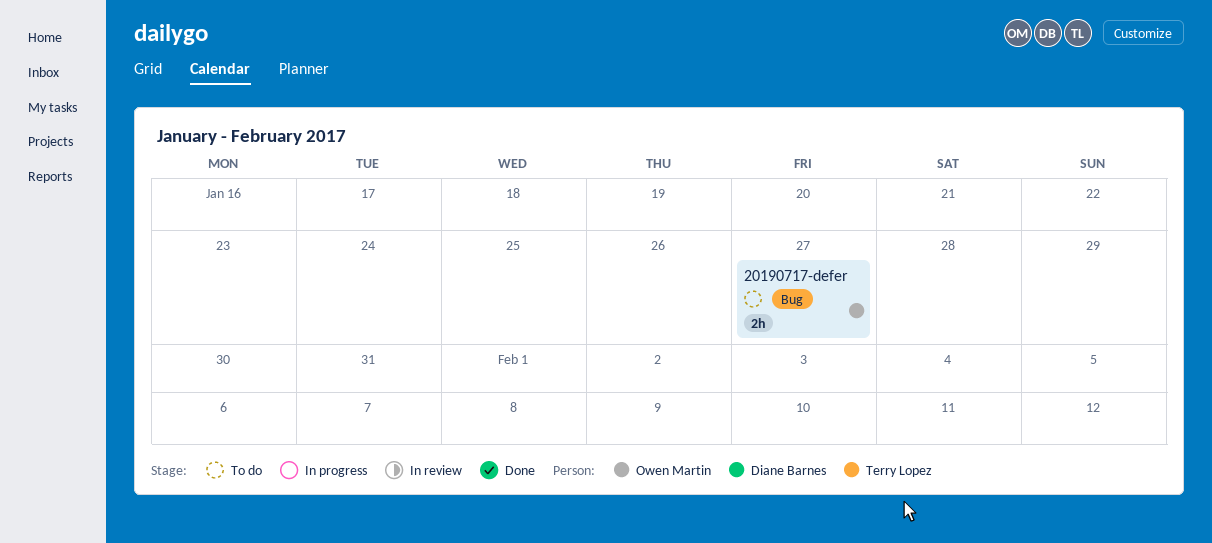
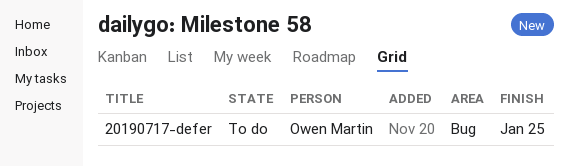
20190717-defer, due: Jan 27 -> Jan 25

